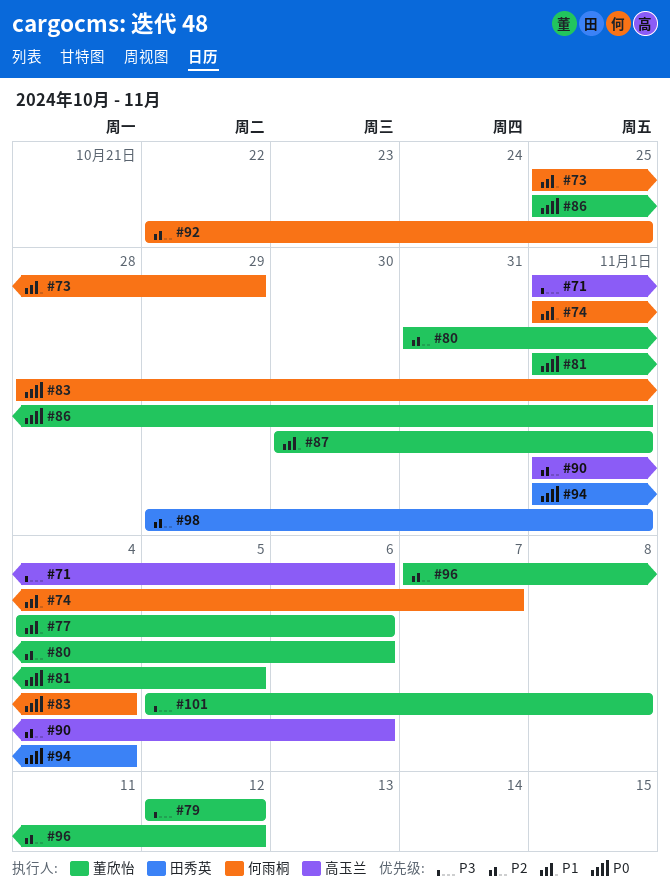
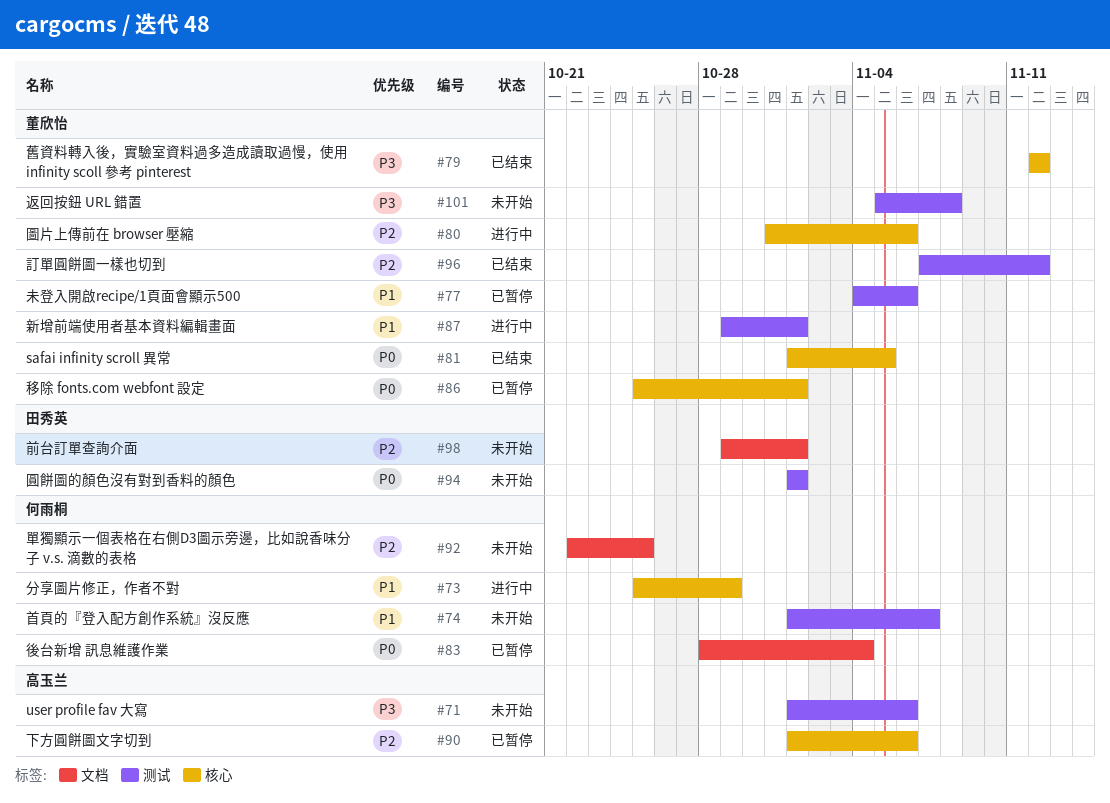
#87, start: Oct 30 -> Oct 29
#94, due: Nov 4 -> Nov 1

